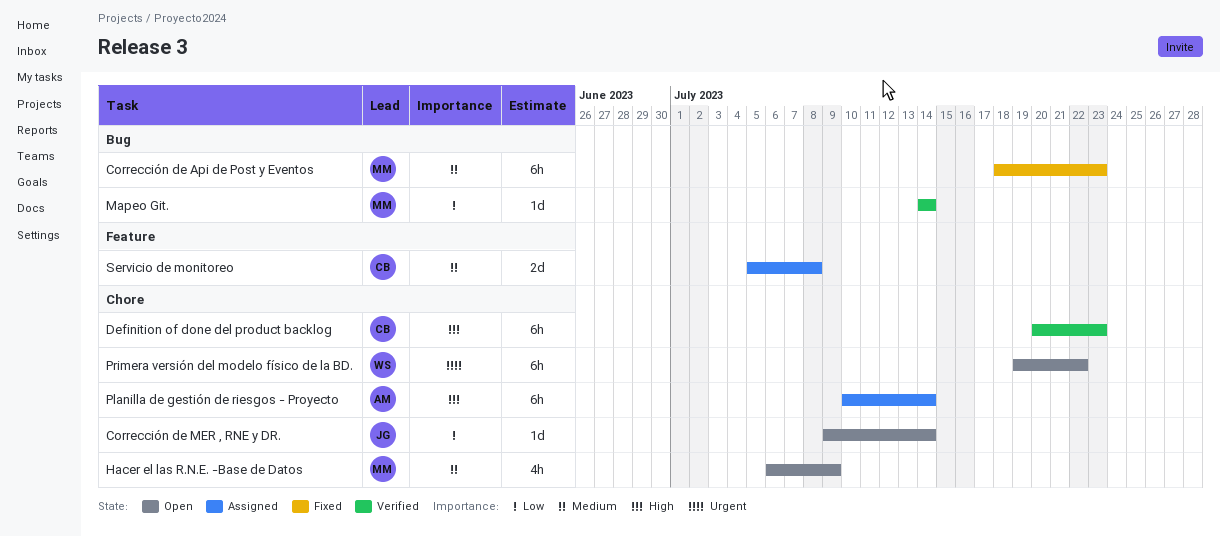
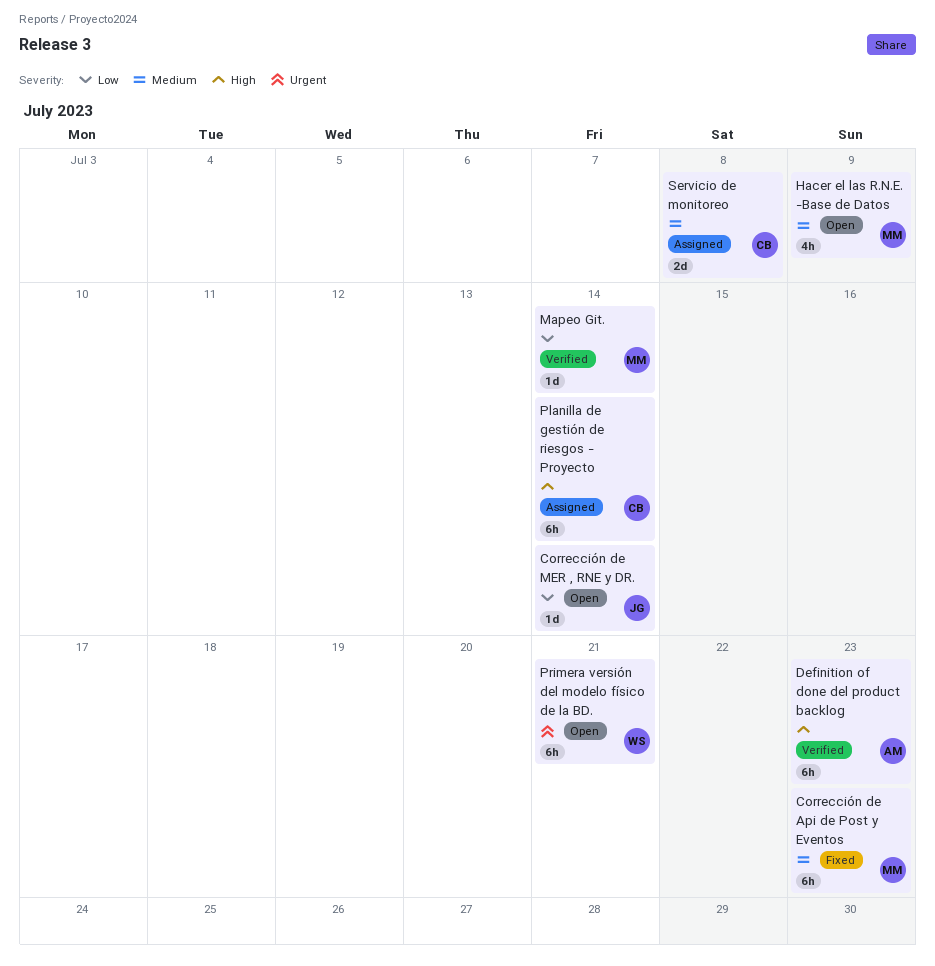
Definition of done del product backlog, owner: CB -> AM
Planilla de gestión de riesgos - Proyecto, owner: AM -> CB
Primera versión del modelo físico de la BD., due: Jul 22 -> Jul 21

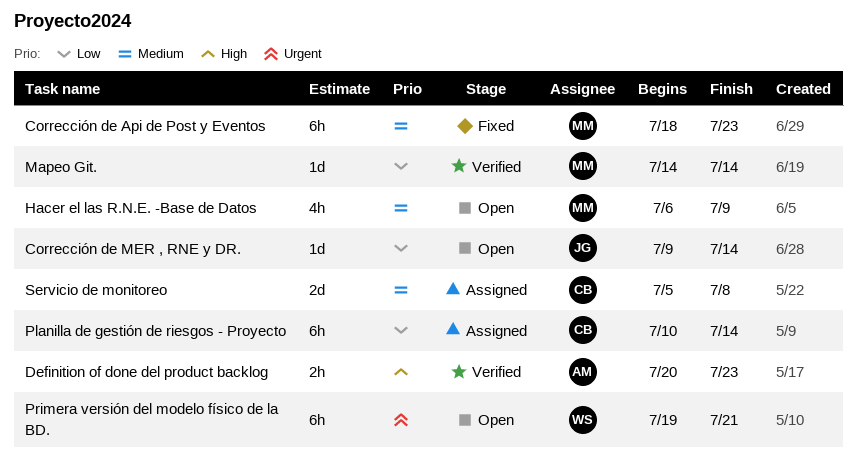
Definition of done del product backlog, estimate: 6h -> 2h
Planilla de gestión de riesgos - Proyecto, priority: High -> Low

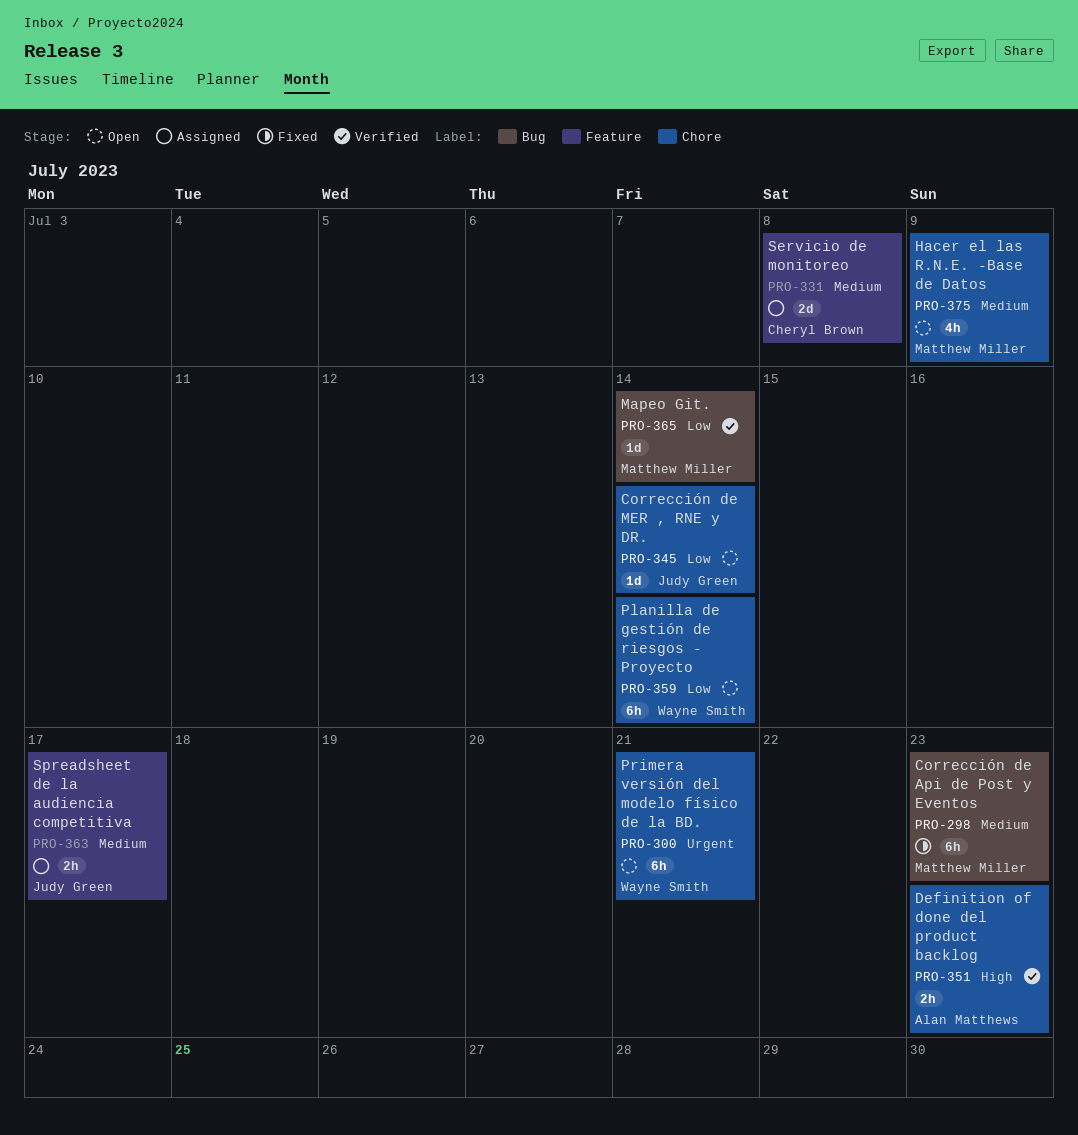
Planilla de gestión de riesgos - Proyecto, status: Assigned -> Open
Planilla de gestión de riesgos - Proyecto, owner: Cheryl Brown -> Wayne Smith
Spreadsheet de la audiencia competitiva: none -> present

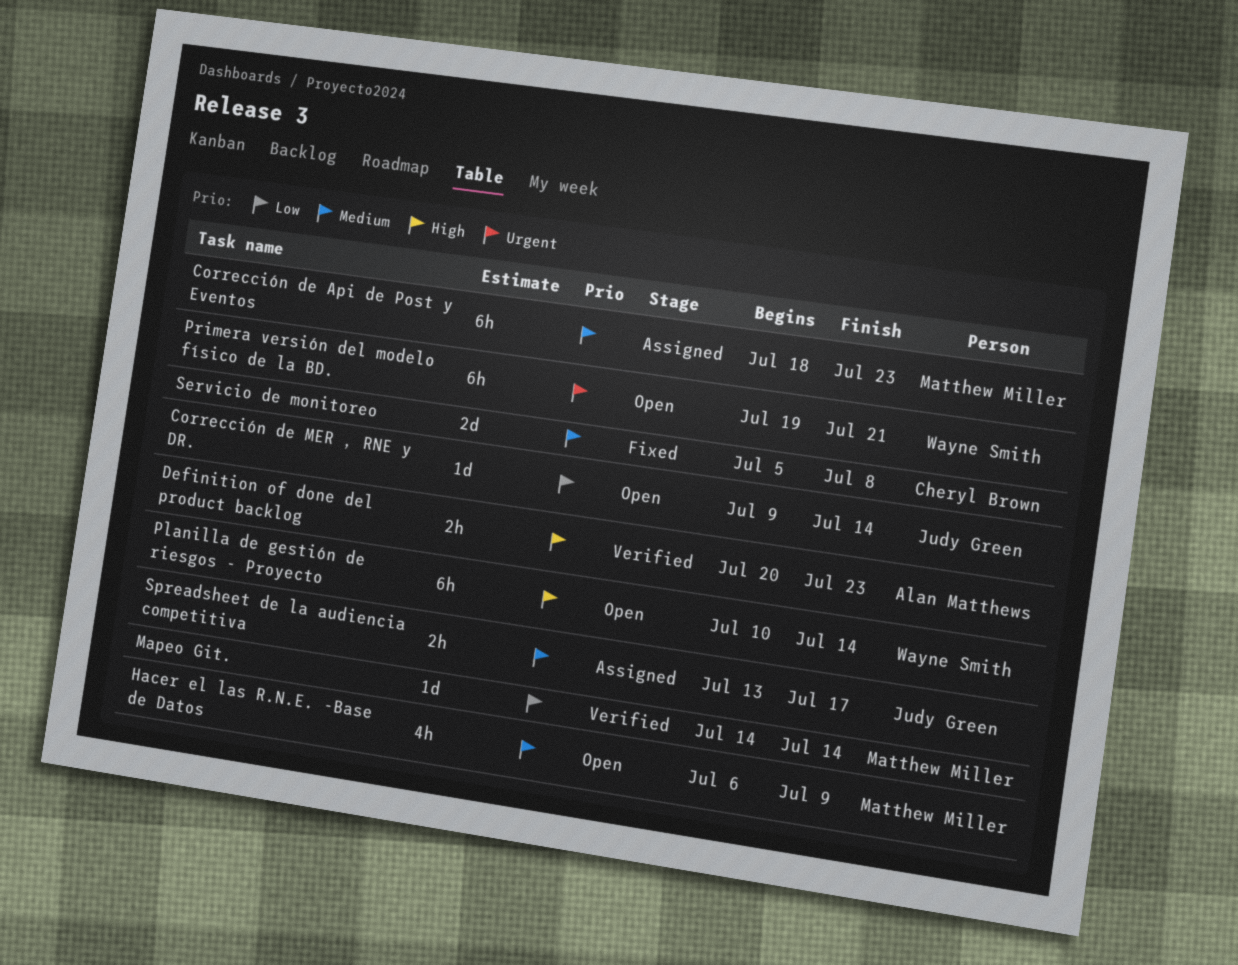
Corrección de Api de Post y Eventos, status: Fixed -> Assigned
Planilla de gestión de riesgos - Proyecto, priority: Low -> High
Servicio de monitoreo, status: Assigned -> Fixed

